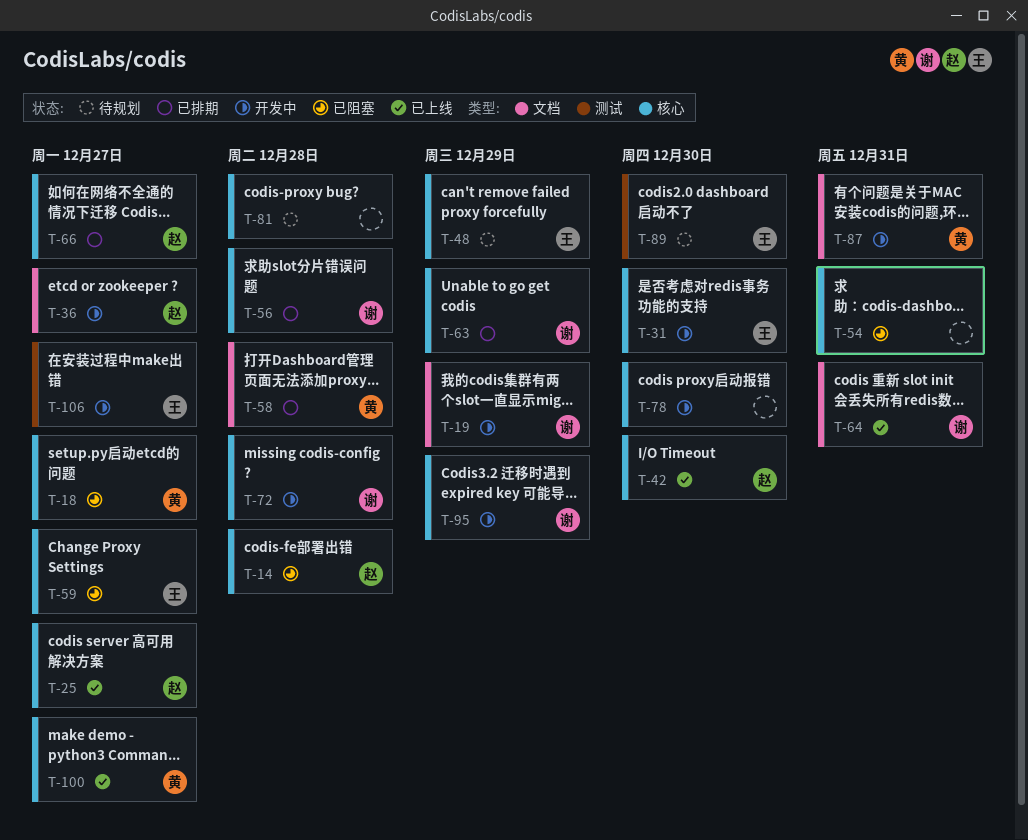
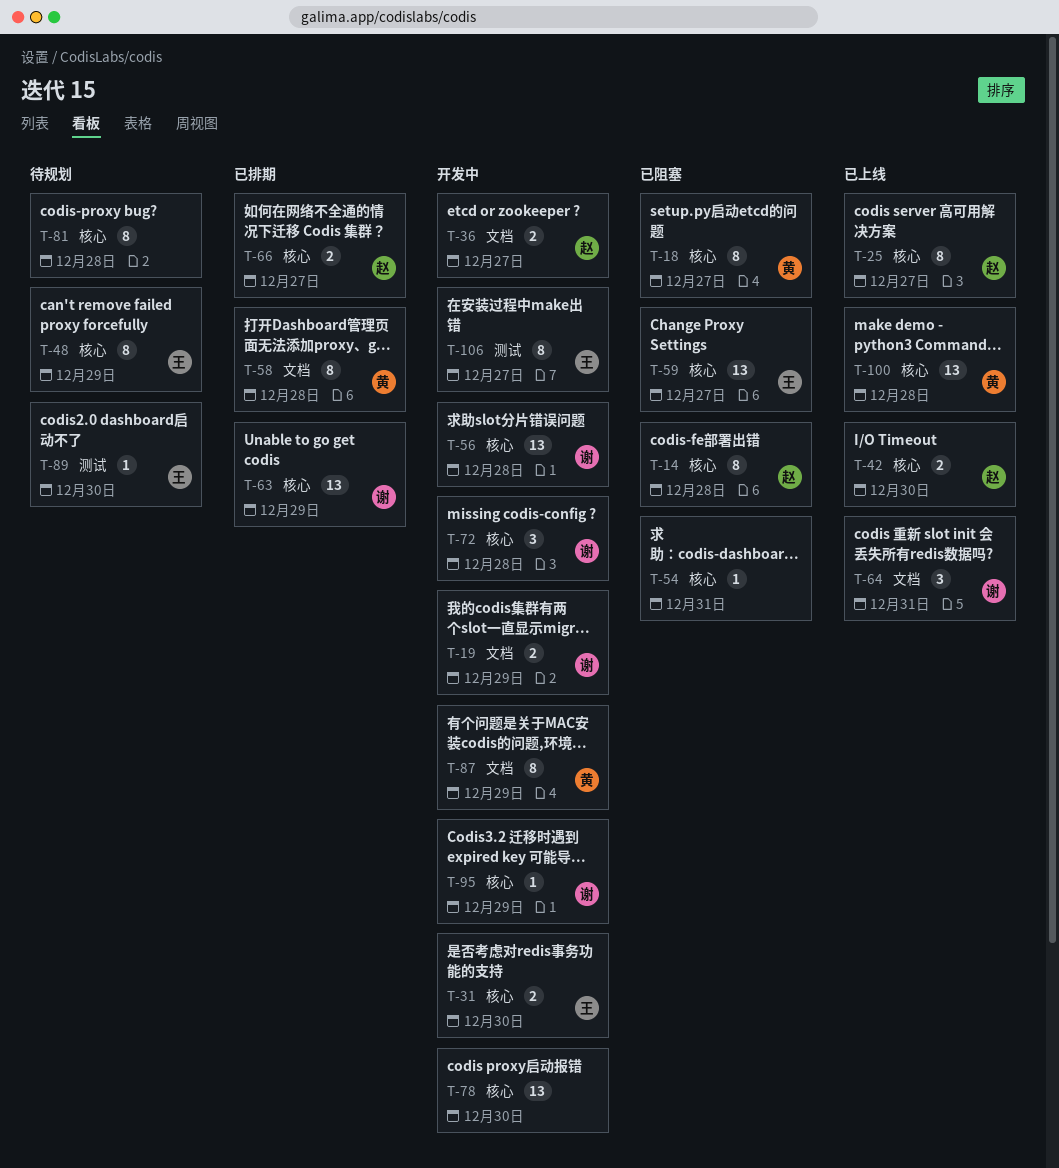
T-56, status: 已排期 -> 开发中
T-87, due: Dec 31 -> Dec 29
T-100, due: Dec 27 -> Dec 28

